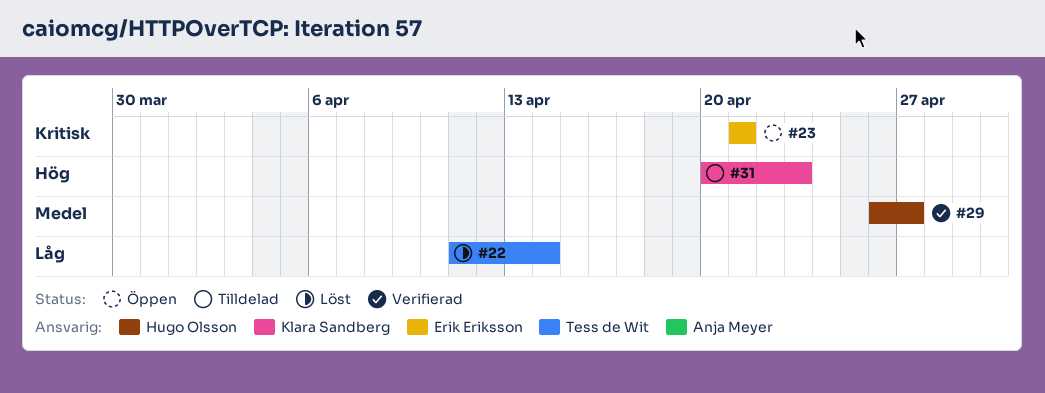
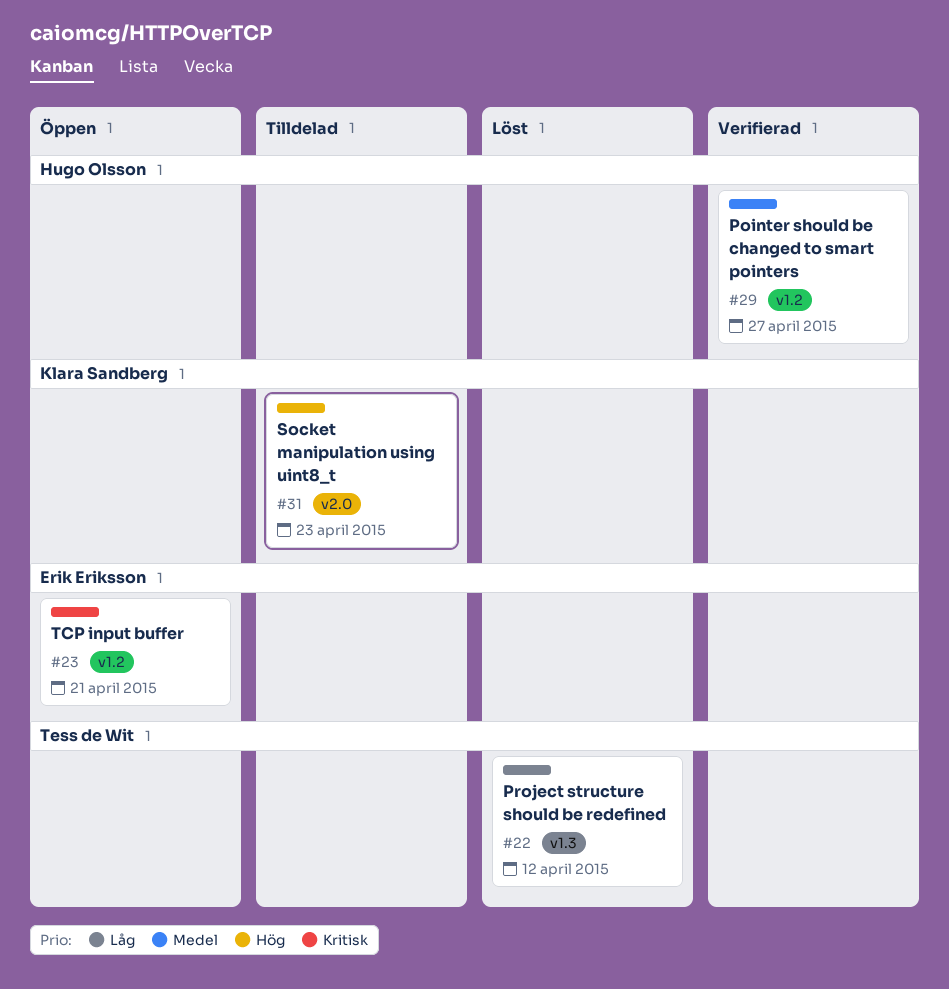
#22, due: Apr 14 -> Apr 12

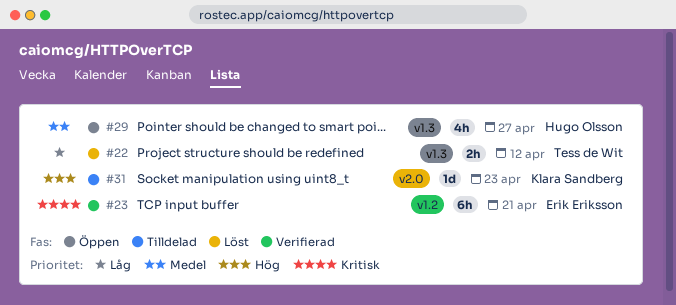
#23, status: Öppen -> Verifierad
#29, status: Verifierad -> Öppen
#29, label: v1.2 -> v1.3

